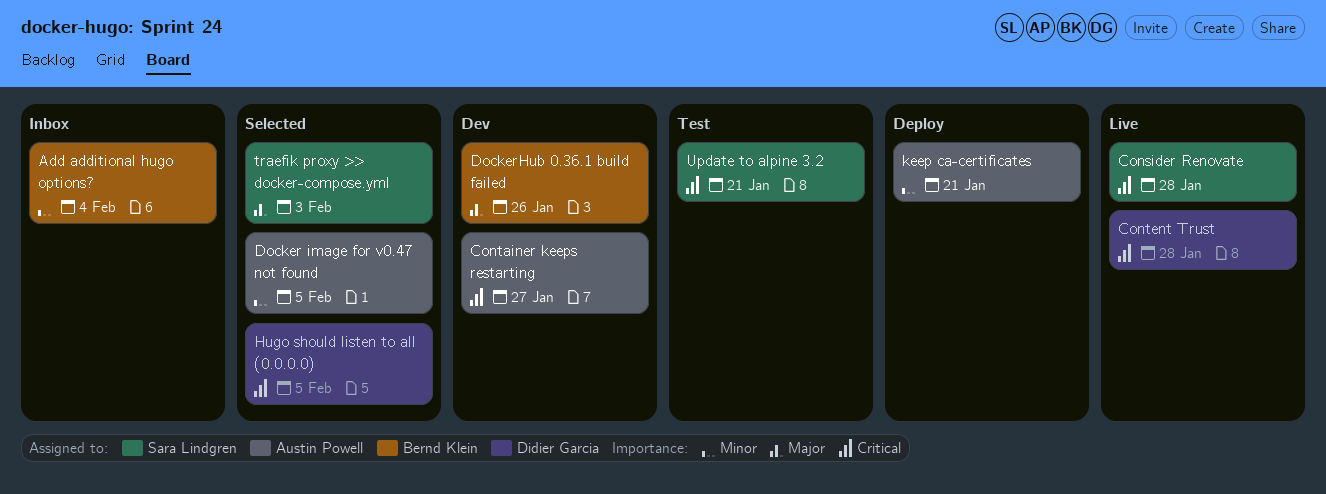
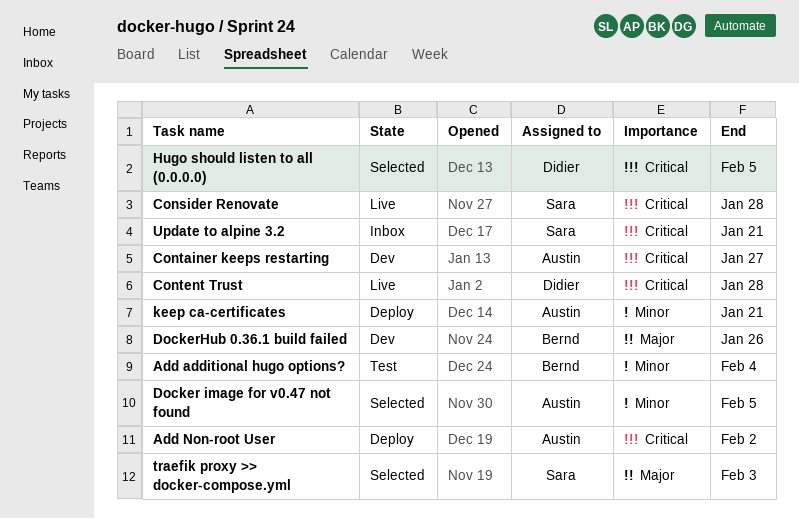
Add additional hugo options?, status: Inbox -> Test
Add Non-root User: none -> present
Update to alpine 3.2, status: Test -> Inbox

